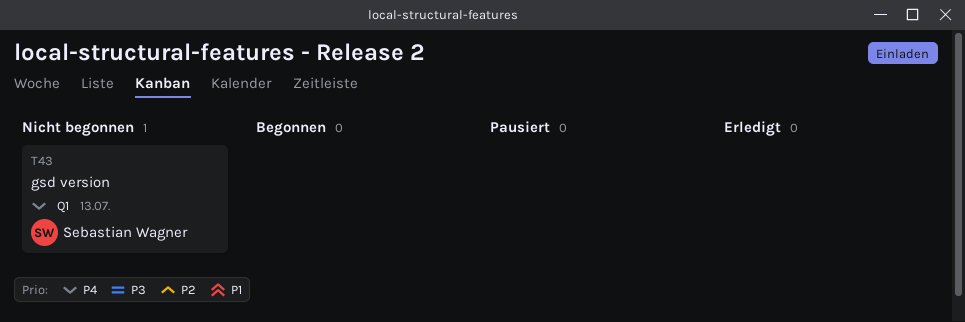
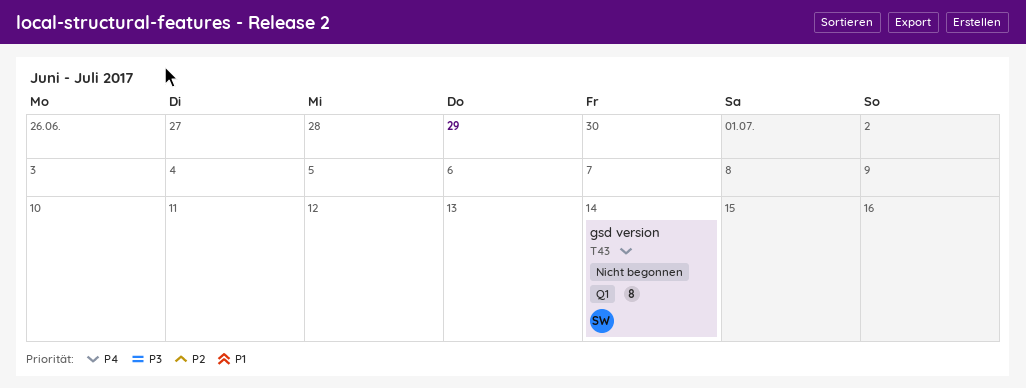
T43, due: Jul 13 -> Jul 14

